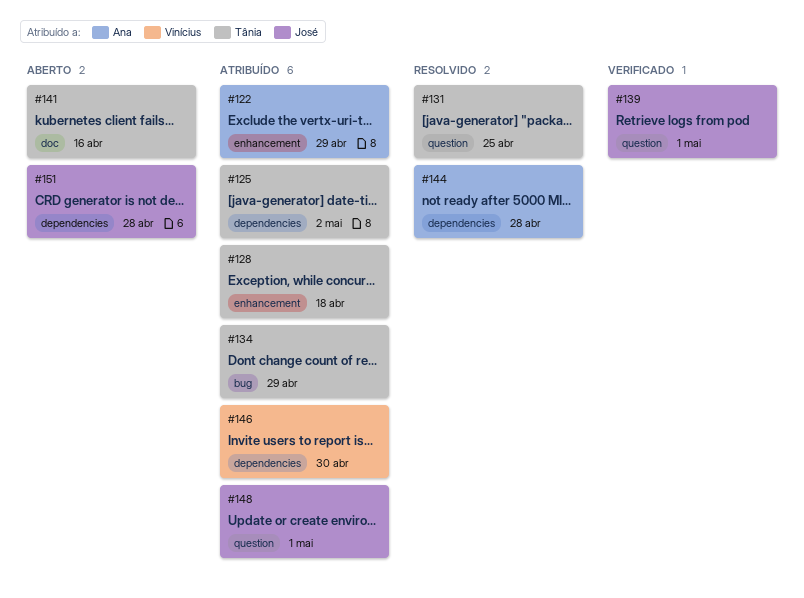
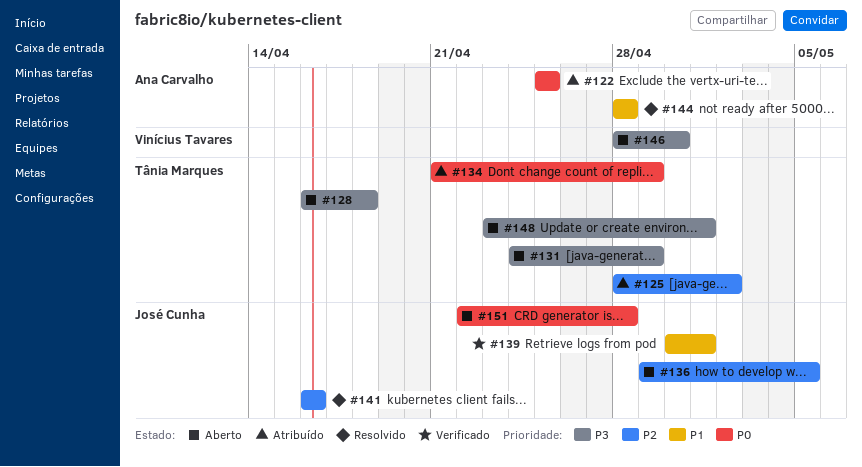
#122, due: Apr 29 -> Apr 25
#128, status: Atribuído -> Aberto
#131, status: Resolvido -> Aberto
#131, due: Apr 25 -> Apr 29
#136: none -> present
#141, status: Aberto -> Resolvido
#141, owner: Tânia Marques -> José Cunha
#146, status: Atribuído -> Aberto
#148, status: Atribuído -> Aberto
#148, owner: José Cunha -> Tânia Marques

